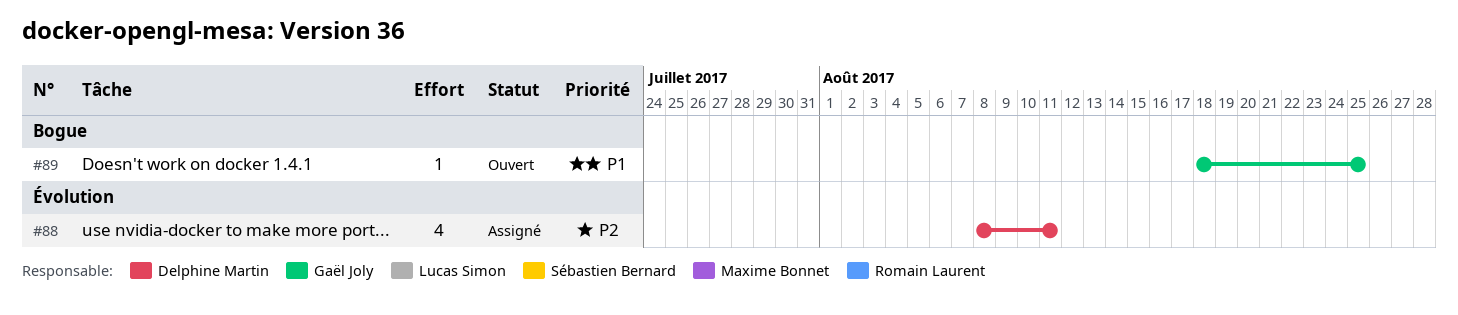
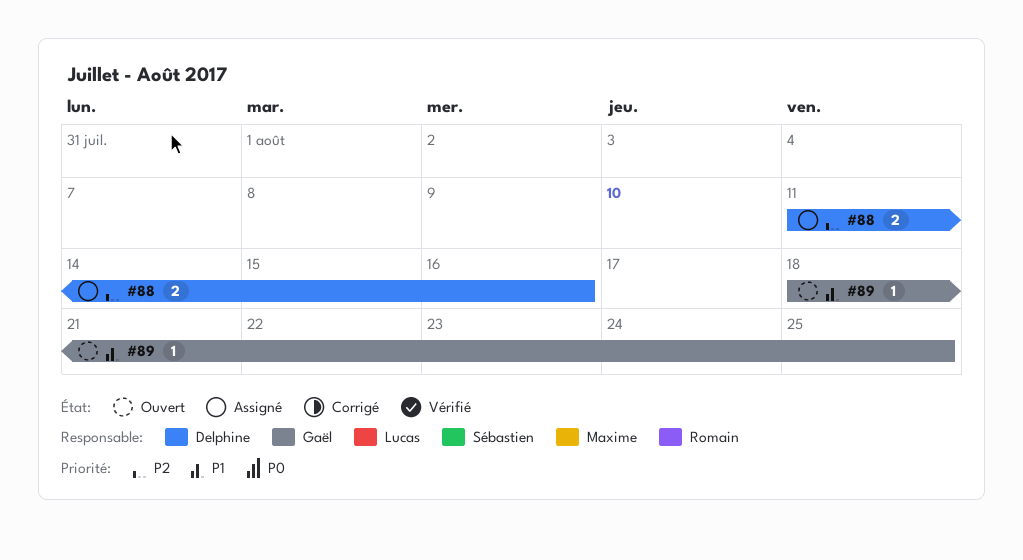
#88, estimate: 4 -> 2
#88, start: Aug 8 -> Aug 11
#88, due: Aug 11 -> Aug 16

